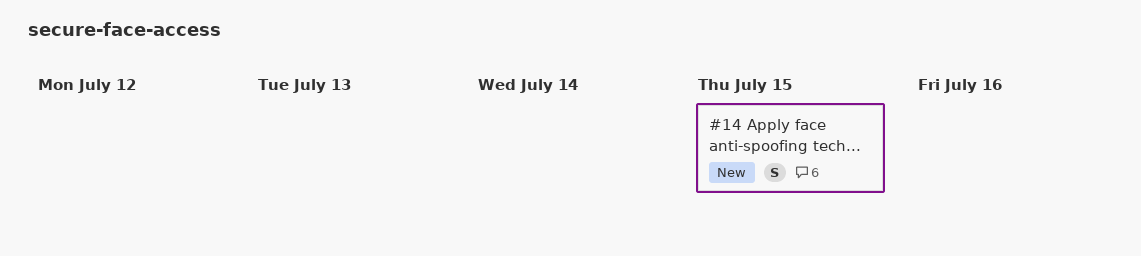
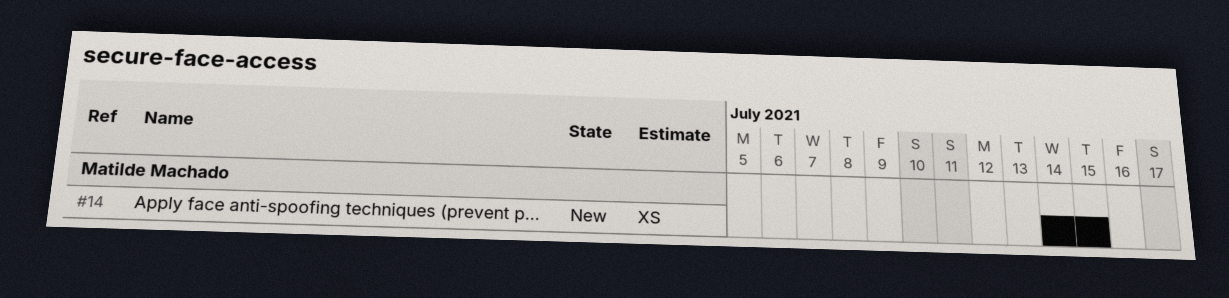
#14, estimate: S -> XS

